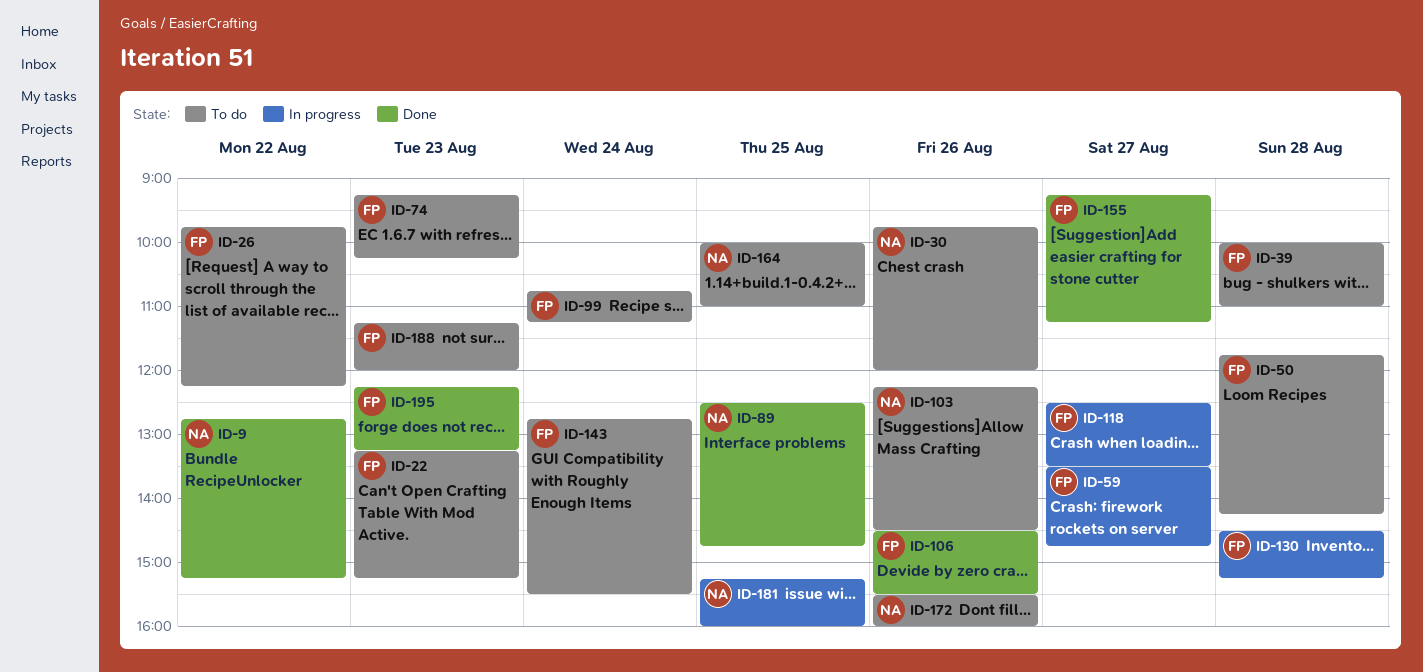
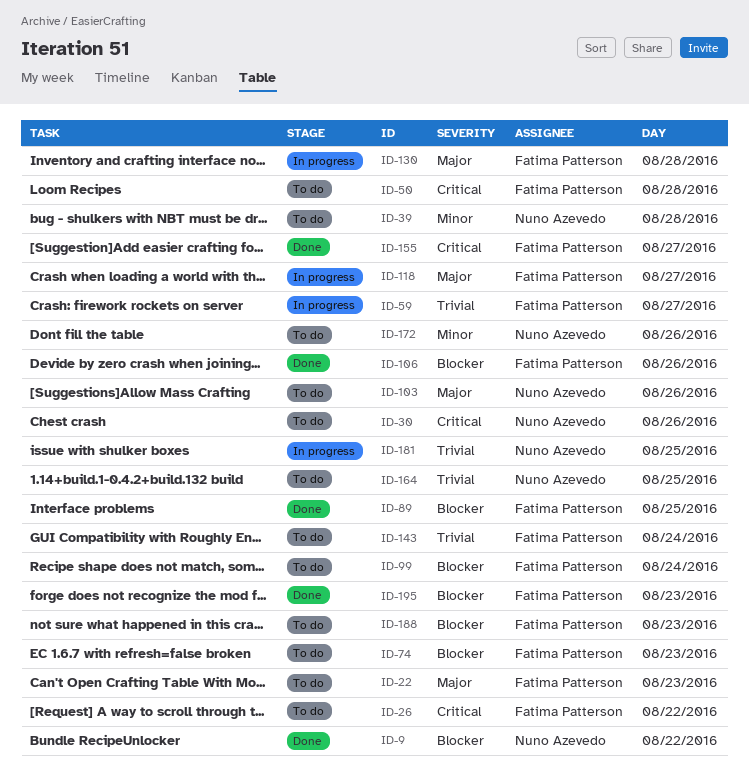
ID-39, owner: Fatima Patterson -> Nuno Azevedo
ID-89, owner: Nuno Azevedo -> Fatima Patterson

